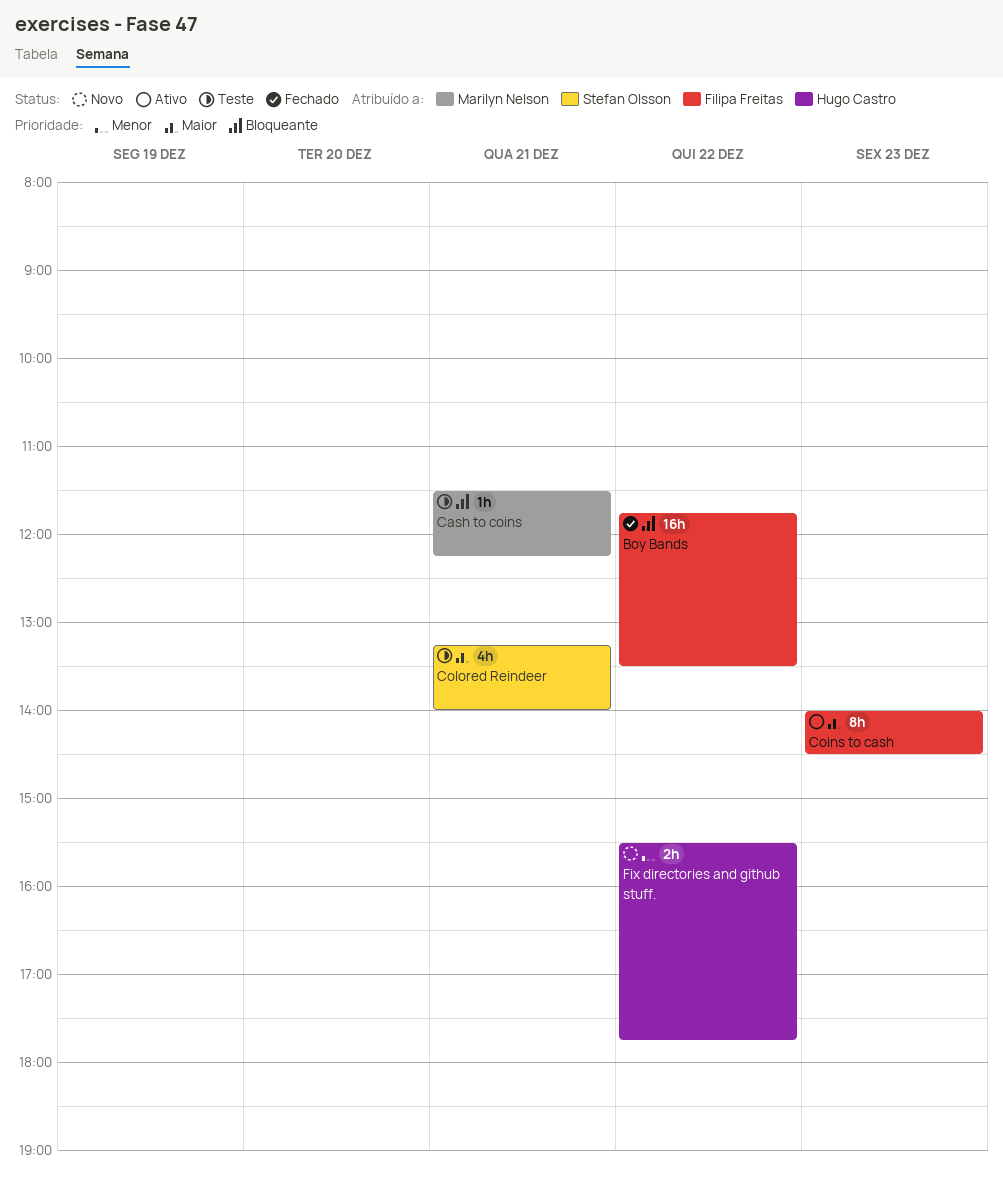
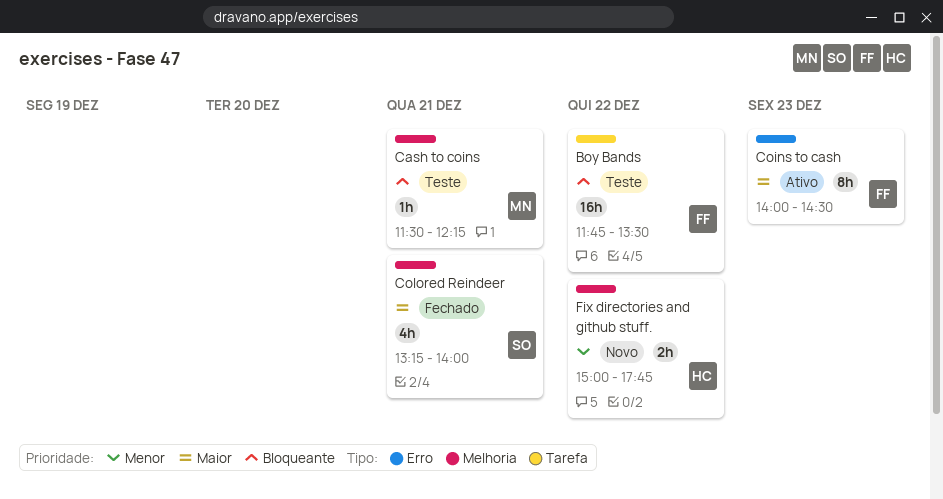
Boy Bands, status: Fechado -> Teste
Colored Reindeer, status: Teste -> Fechado
Fix directories and github stuff., begins: 15:30 -> 15:00

